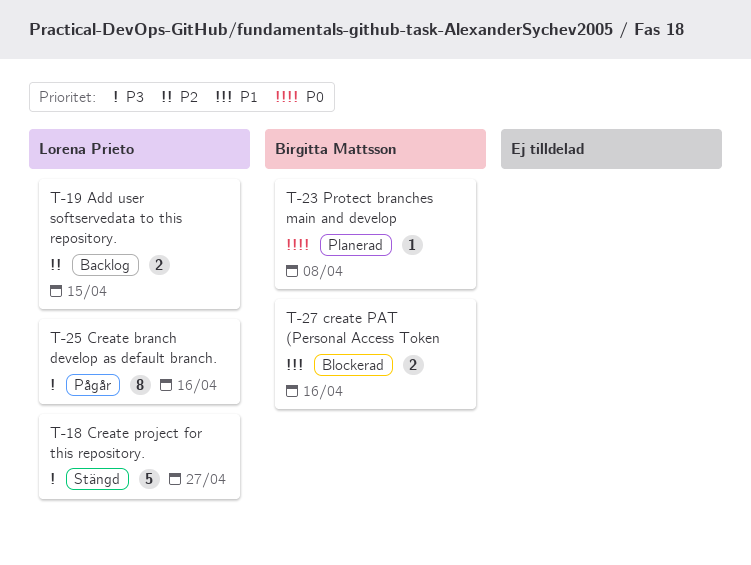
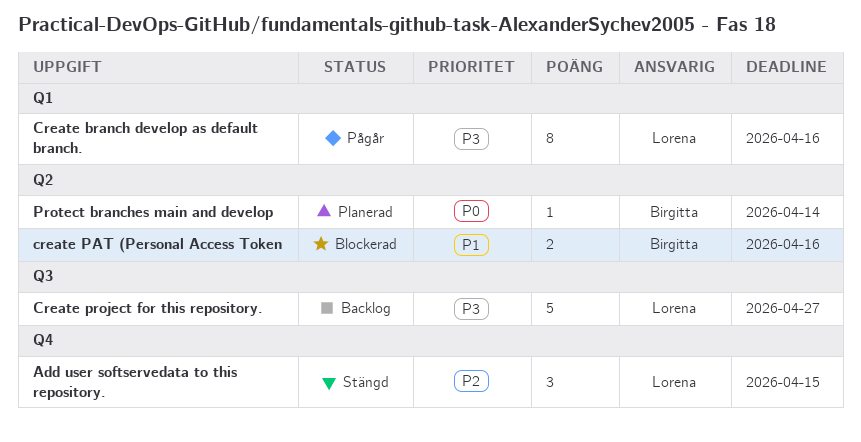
Add user softservedata to this repository., status: Backlog -> Stängd
Add user softservedata to this repository., estimate: 2 -> 3
Create project for this repository., status: Stängd -> Backlog
Protect branches main and develop, due: Apr 8 -> Apr 14

